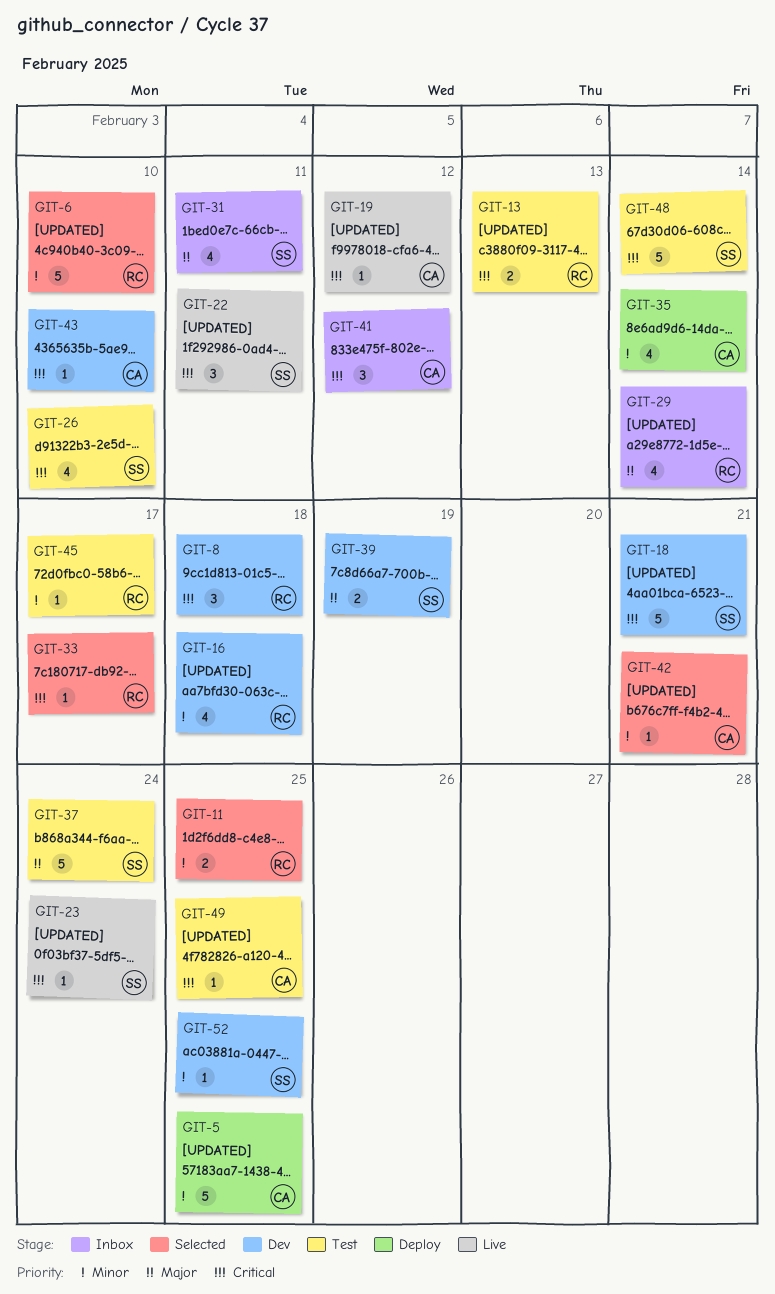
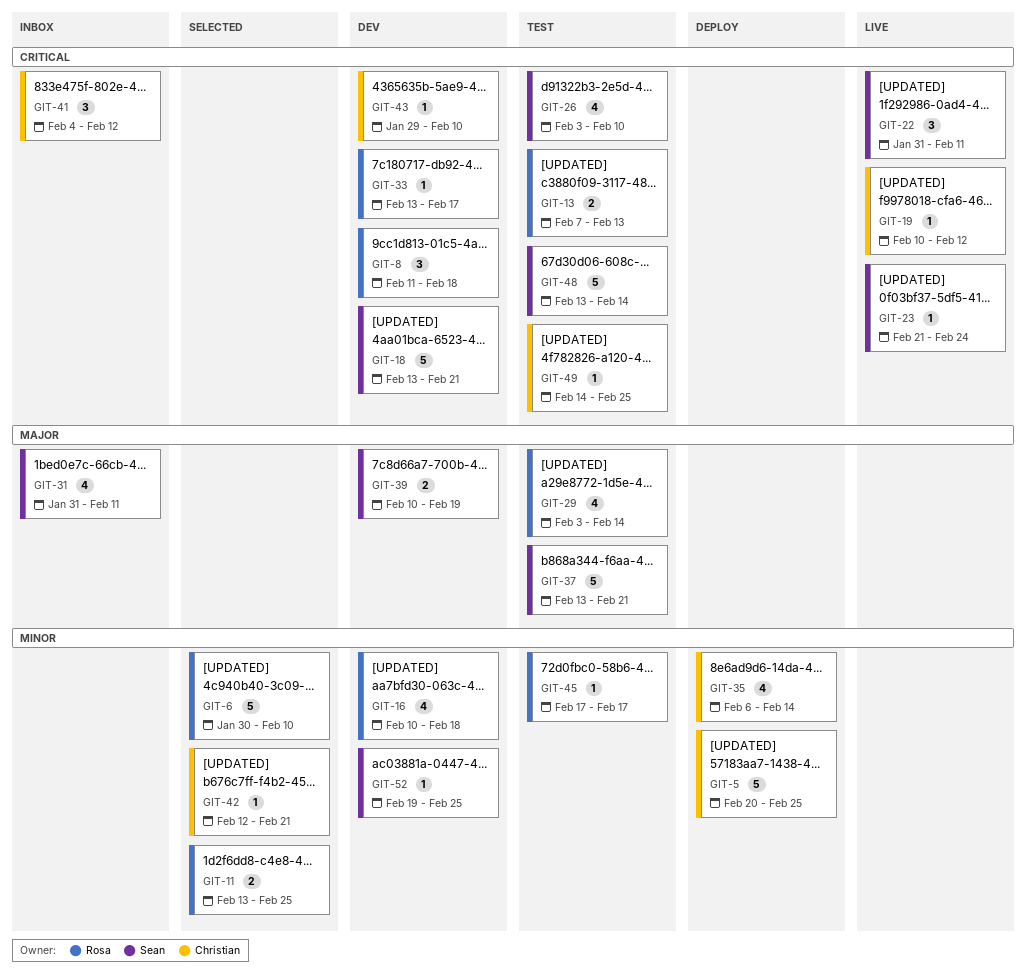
GIT-29, status: Inbox -> Test
GIT-33, status: Selected -> Dev
GIT-37, due: Feb 24 -> Feb 21

